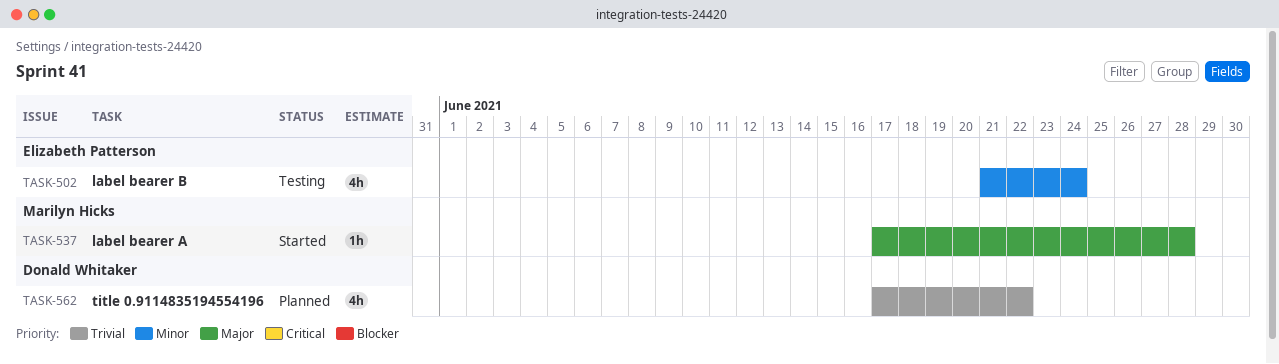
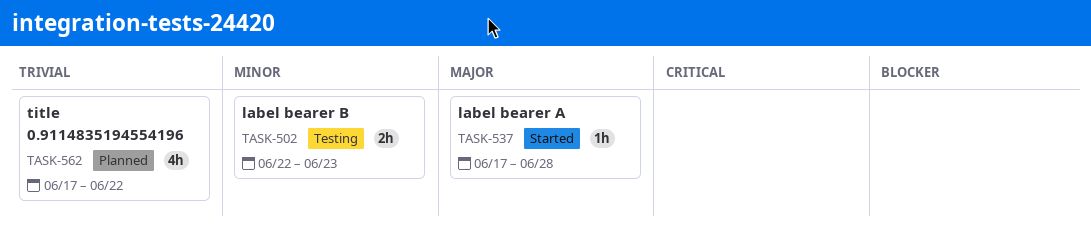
TASK-502, estimate: 4h -> 2h
TASK-502, start: Jun 21 -> Jun 22
TASK-502, due: Jun 24 -> Jun 23

